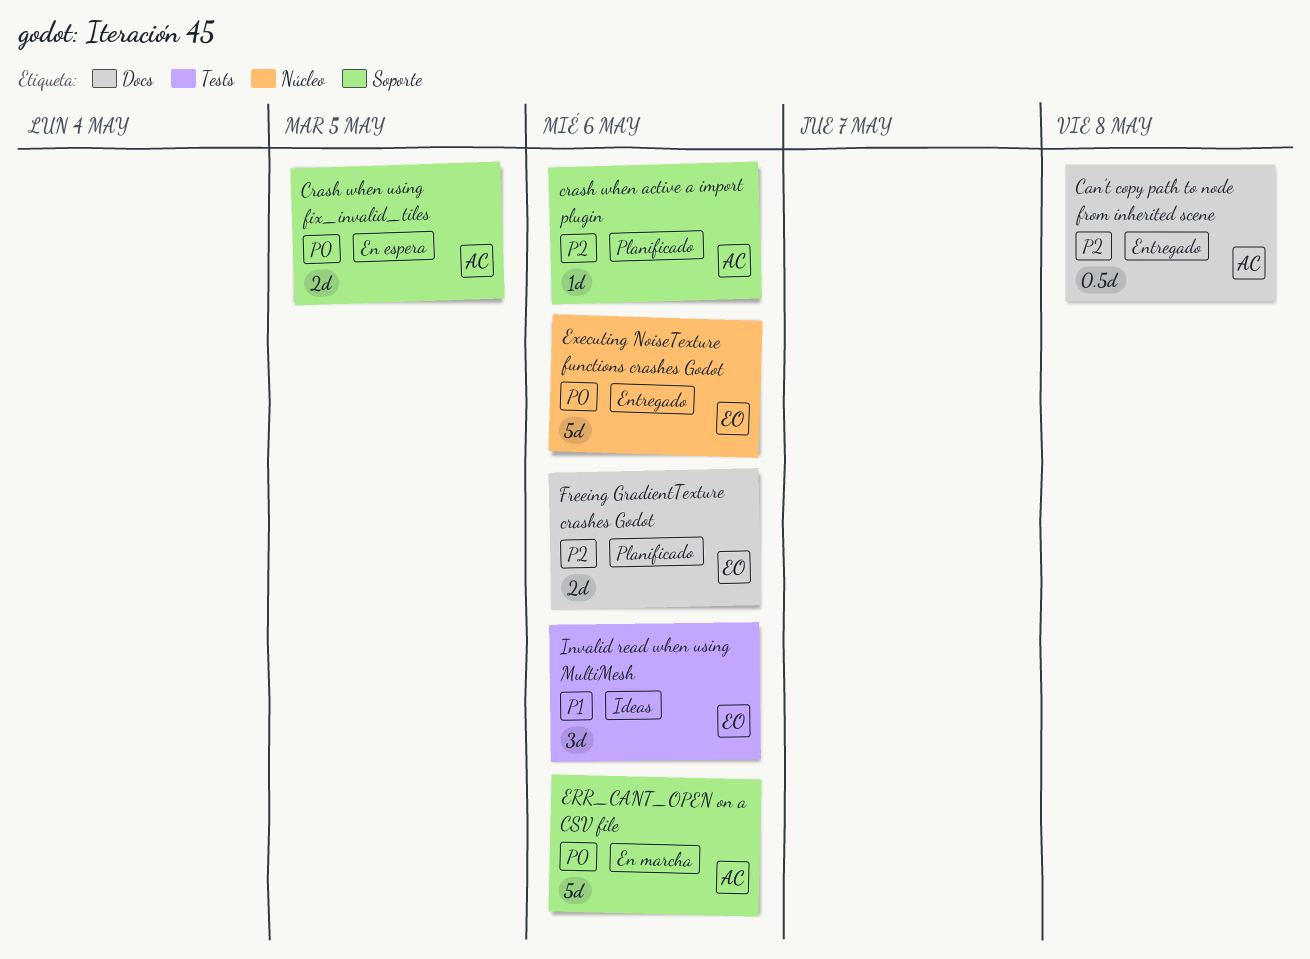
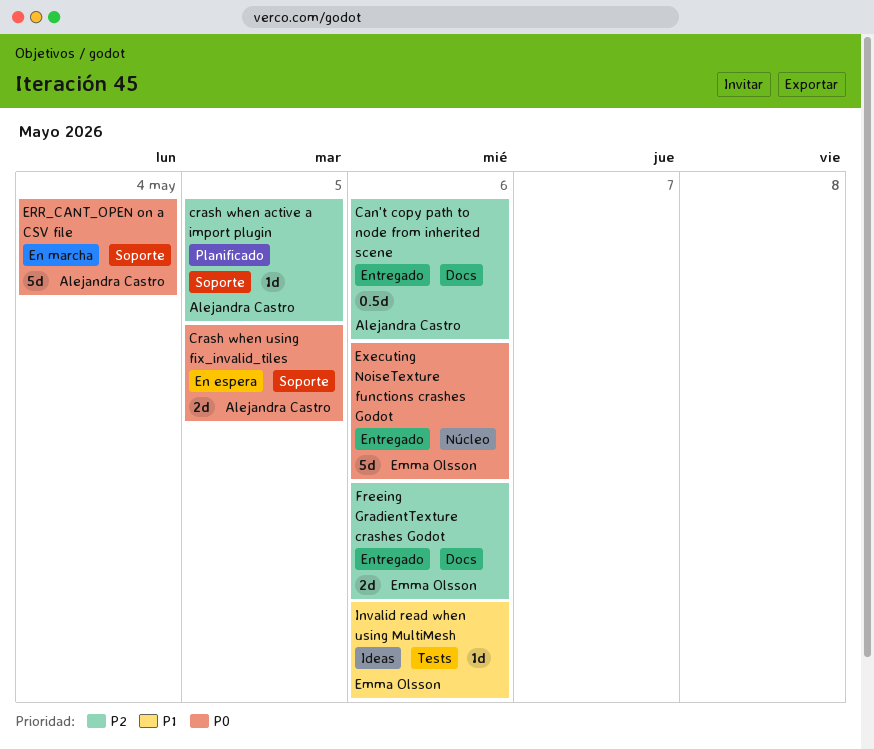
Can't copy path to node from inherited scene, due: May 8 -> May 6
crash when active a import plugin, due: May 6 -> May 5
ERR_CANT_OPEN on a CSV file, due: May 6 -> May 4
Freeing GradientTexture crashes Godot, status: Planificado -> Entregado
Invalid read when using MultiMesh, estimate: 3d -> 1d

